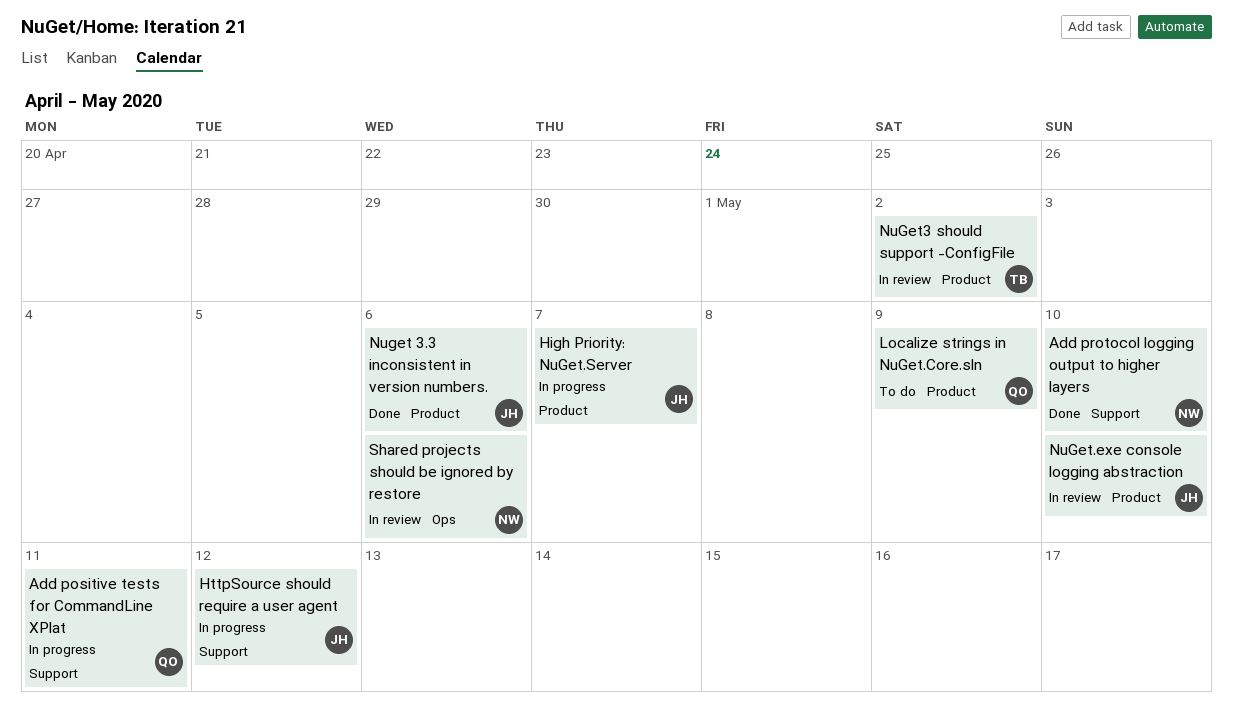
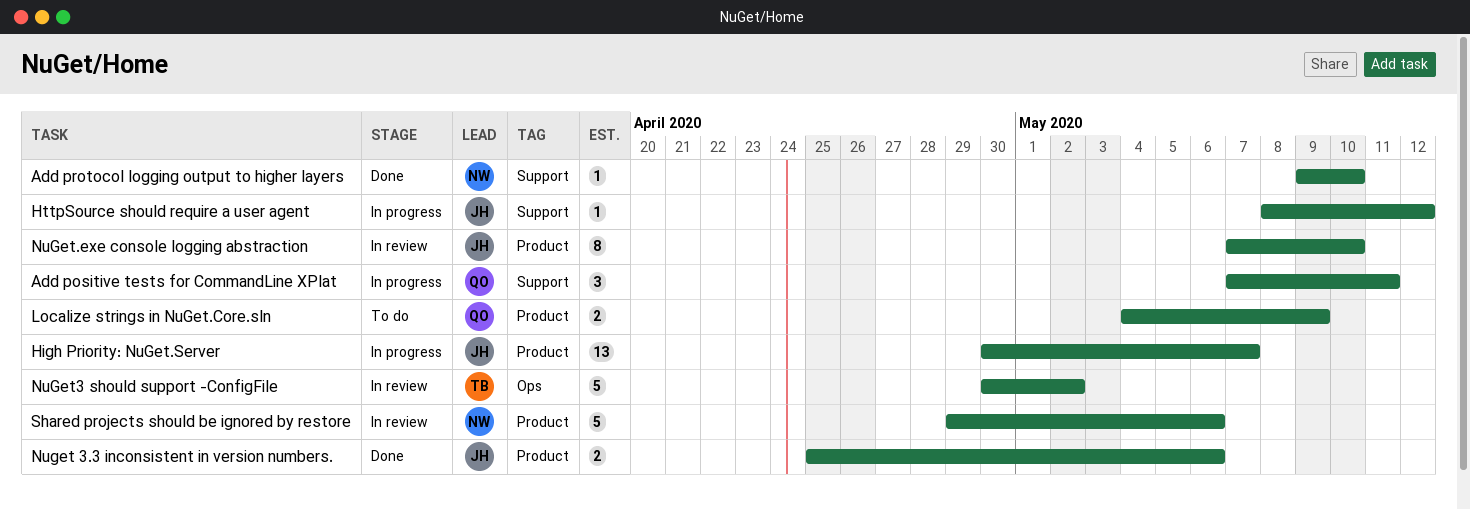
NuGet3 should support -ConfigFile, label: Product -> Ops
Shared projects should be ignored by restore, label: Ops -> Product

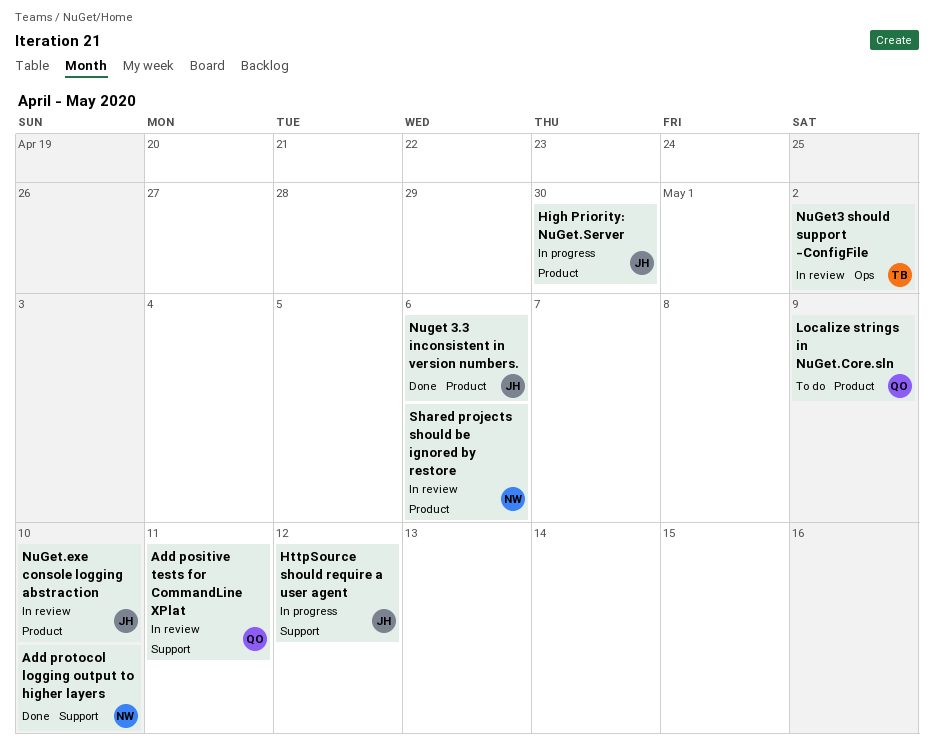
Add positive tests for CommandLine XPlat, status: In progress -> In review
High Priority: NuGet.Server, due: May 7 -> Apr 30

